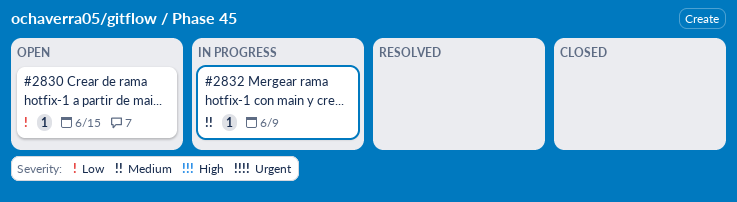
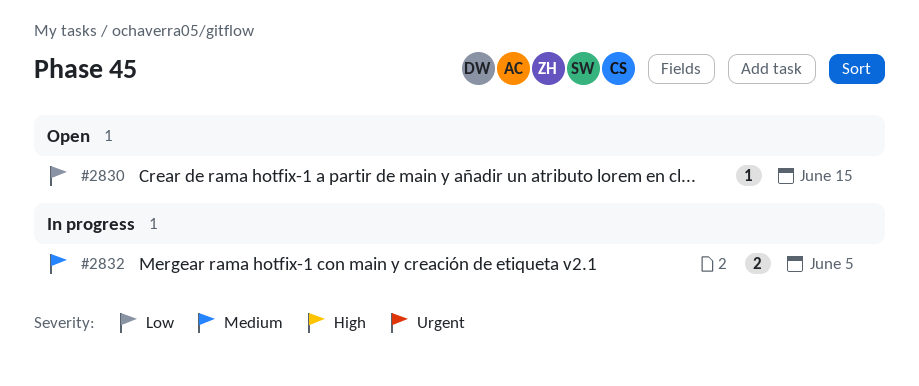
#2832, estimate: 1 -> 2
#2832, due: Jun 9 -> Jun 5

